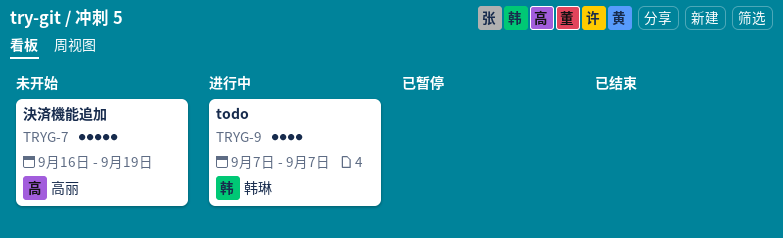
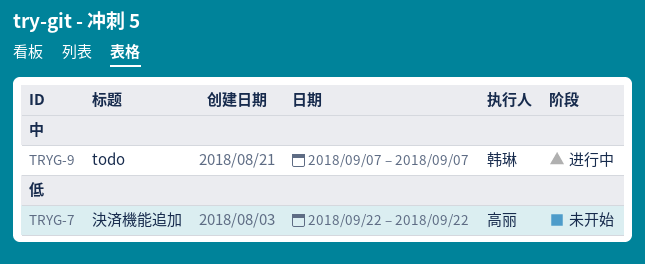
TRYG-7, start: Sep 16 -> Sep 22
TRYG-7, due: Sep 19 -> Sep 22

